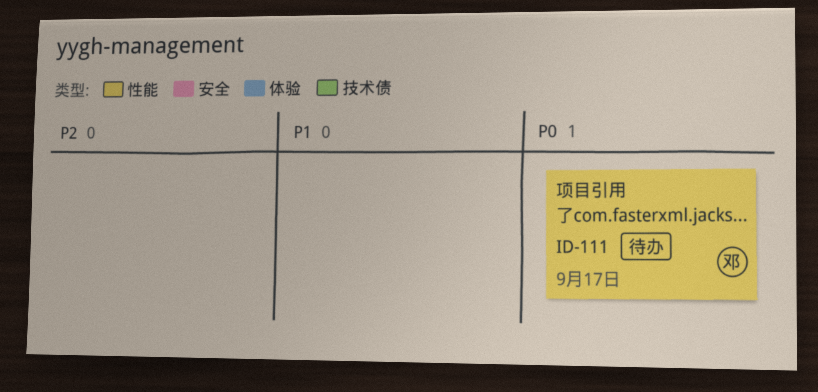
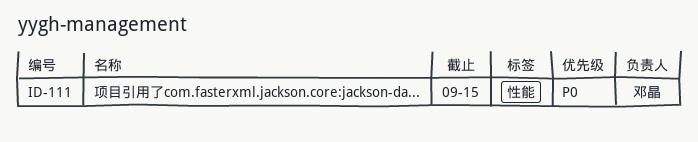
ID-111, due: Sep 17 -> Sep 15

